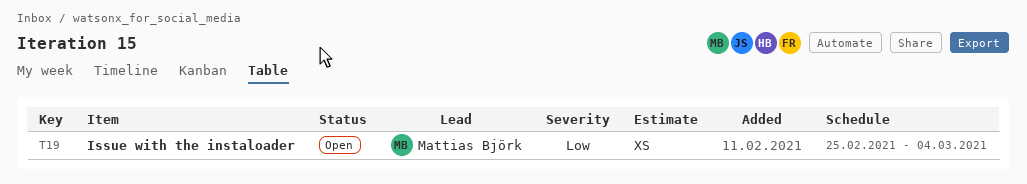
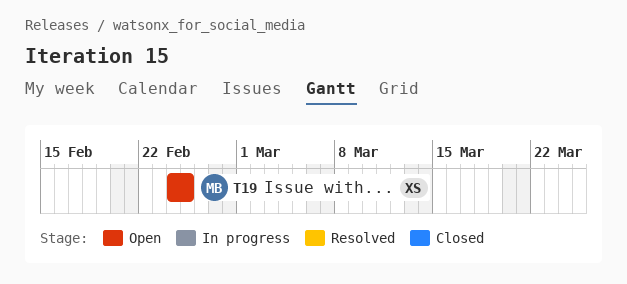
T19, start: Feb 25 -> Feb 24
T19, due: Mar 4 -> Feb 25

